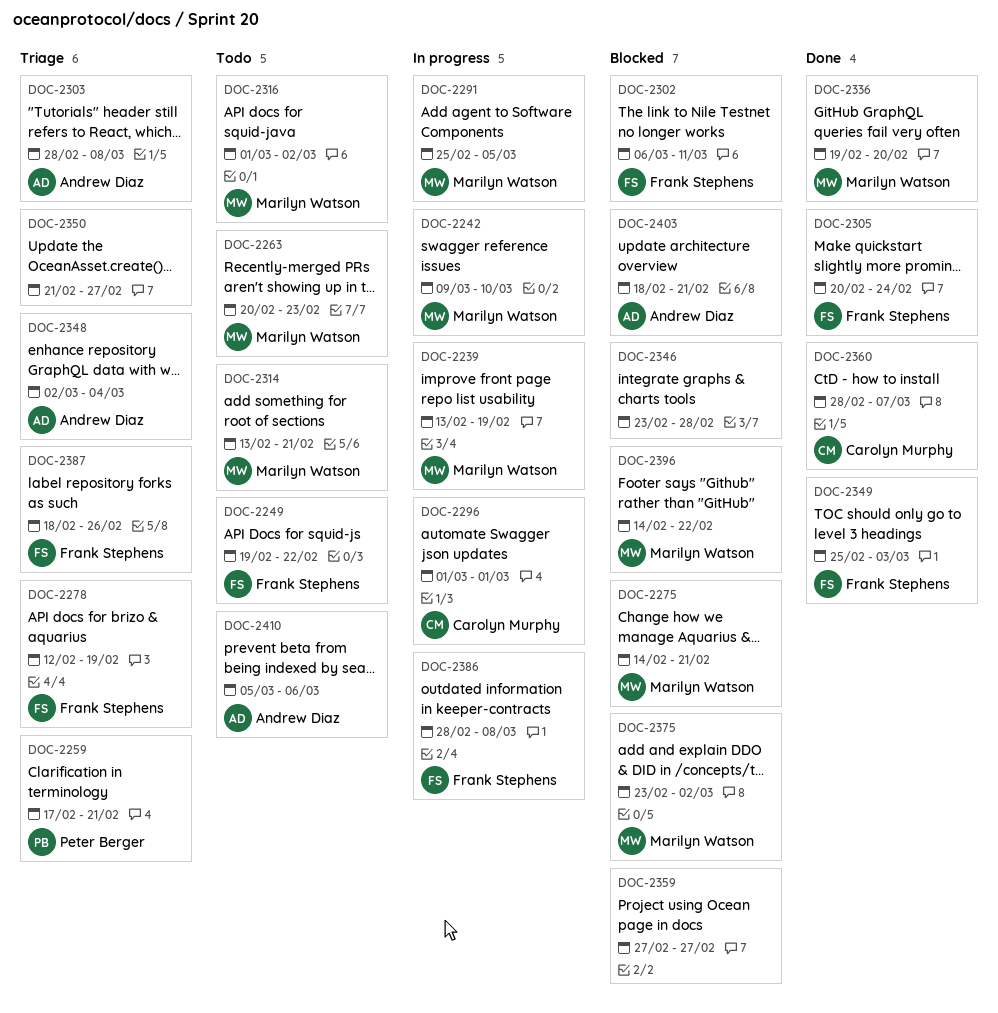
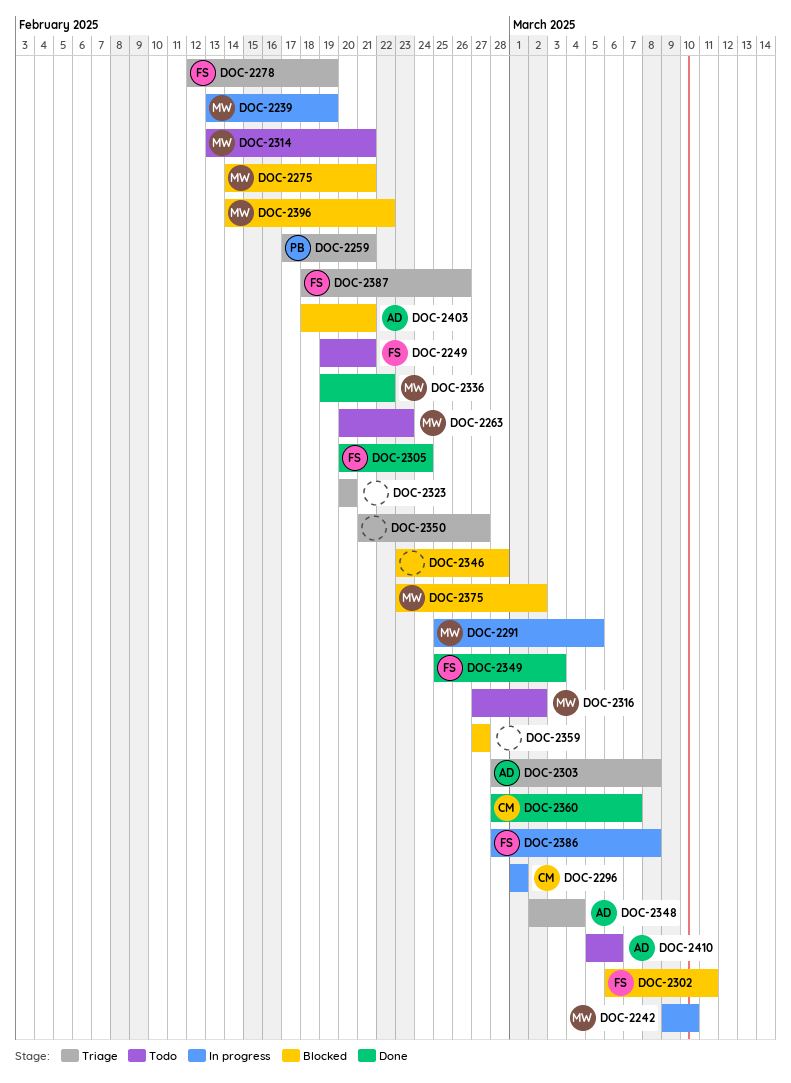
DOC-2249, due: Feb 22 -> Feb 21
DOC-2316, start: Mar 1 -> Feb 27
DOC-2323: none -> present
DOC-2336, due: Feb 20 -> Feb 22

